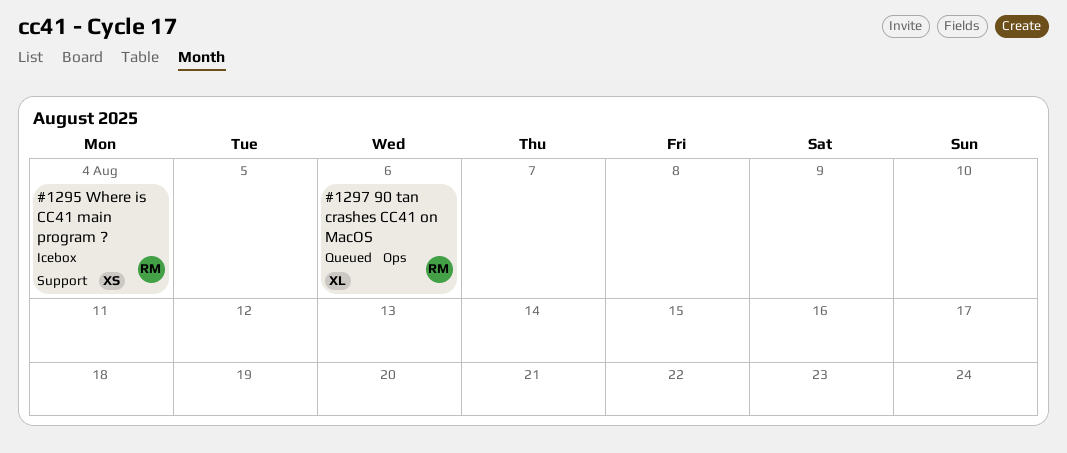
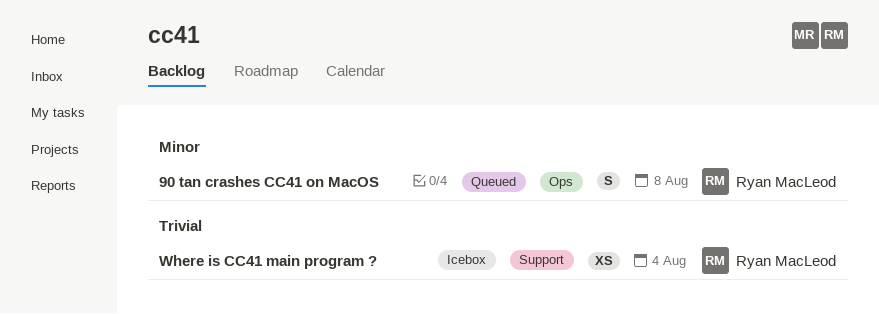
90 tan crashes CC41 on MacOS, estimate: XL -> S
90 tan crashes CC41 on MacOS, due: Aug 6 -> Aug 8

